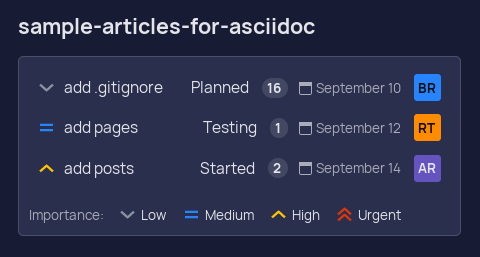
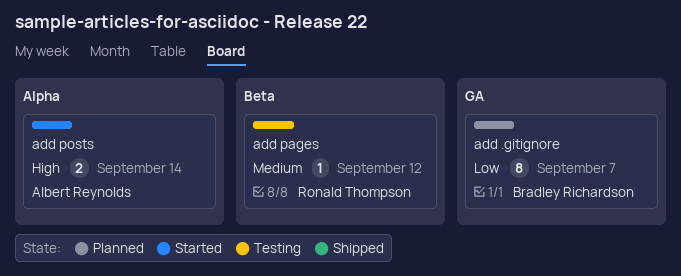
add .gitignore, estimate: 16 -> 8
add .gitignore, due: Sep 10 -> Sep 7

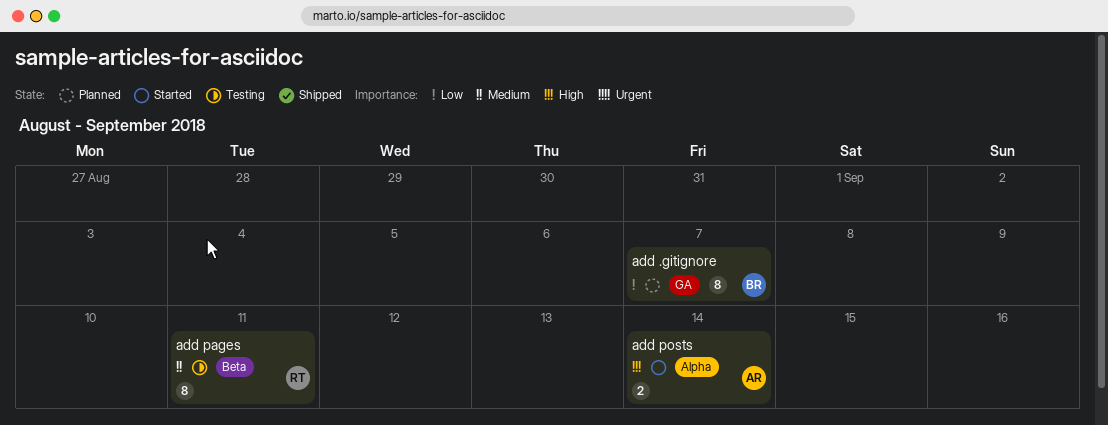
add pages, estimate: 1 -> 8
add pages, due: Sep 12 -> Sep 11

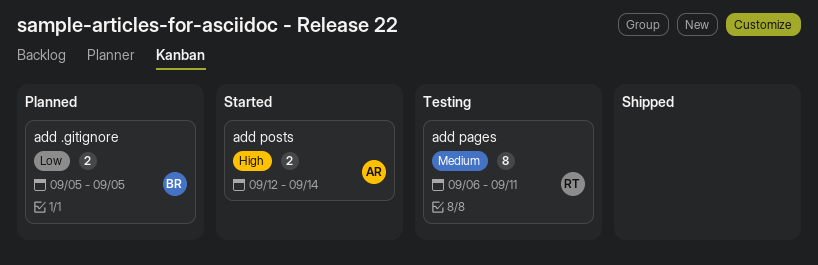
add .gitignore, estimate: 8 -> 2
add .gitignore, due: Sep 7 -> Sep 5

